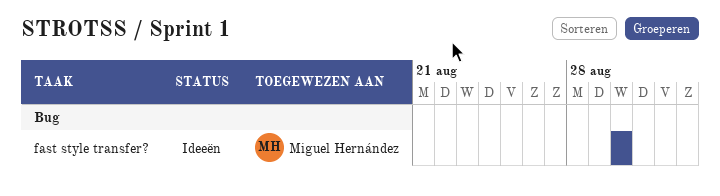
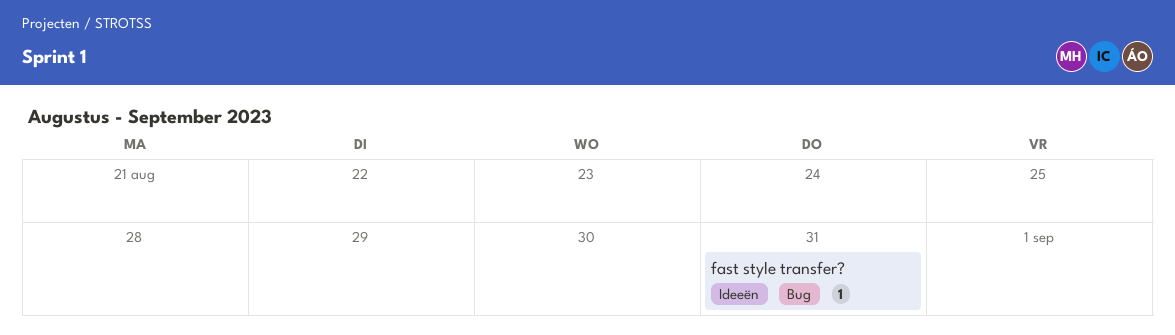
fast style transfer?, due: Aug 30 -> Aug 31

